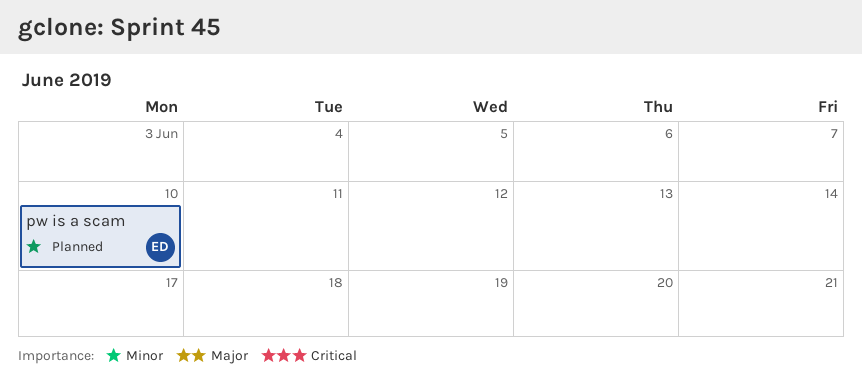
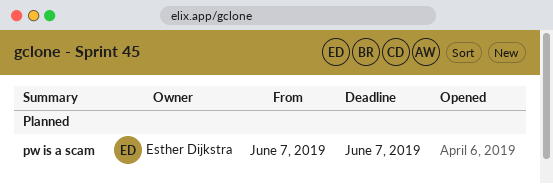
pw is a scam, due: Jun 10 -> Jun 7

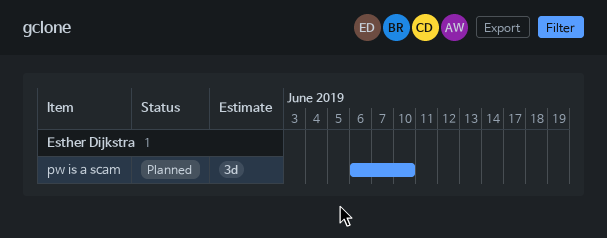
pw is a scam, start: Jun 7 -> Jun 6
pw is a scam, due: Jun 7 -> Jun 10

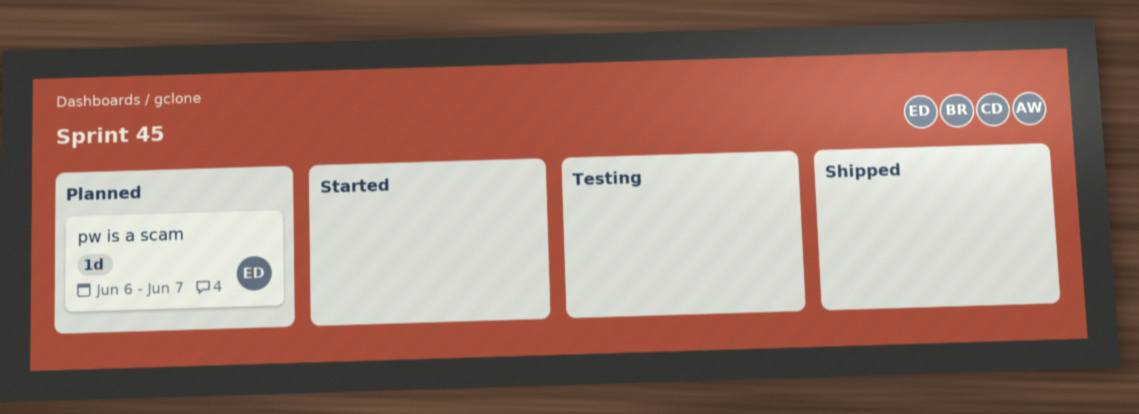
pw is a scam, estimate: 3d -> 1d
pw is a scam, due: Jun 10 -> Jun 7

